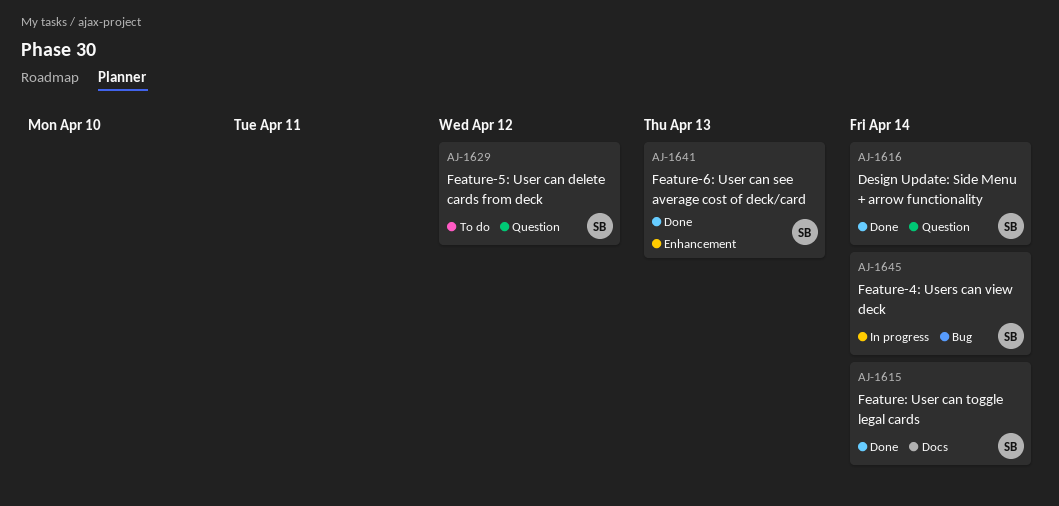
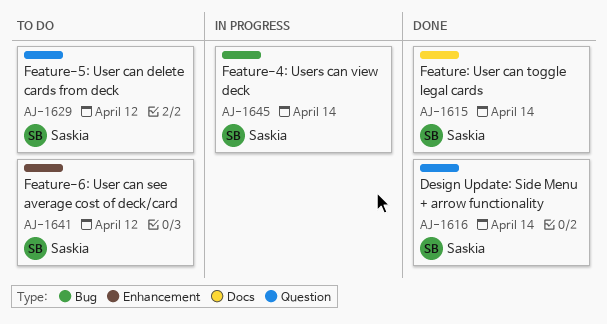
AJ-1641, status: Done -> To do
AJ-1641, due: Apr 13 -> Apr 12

